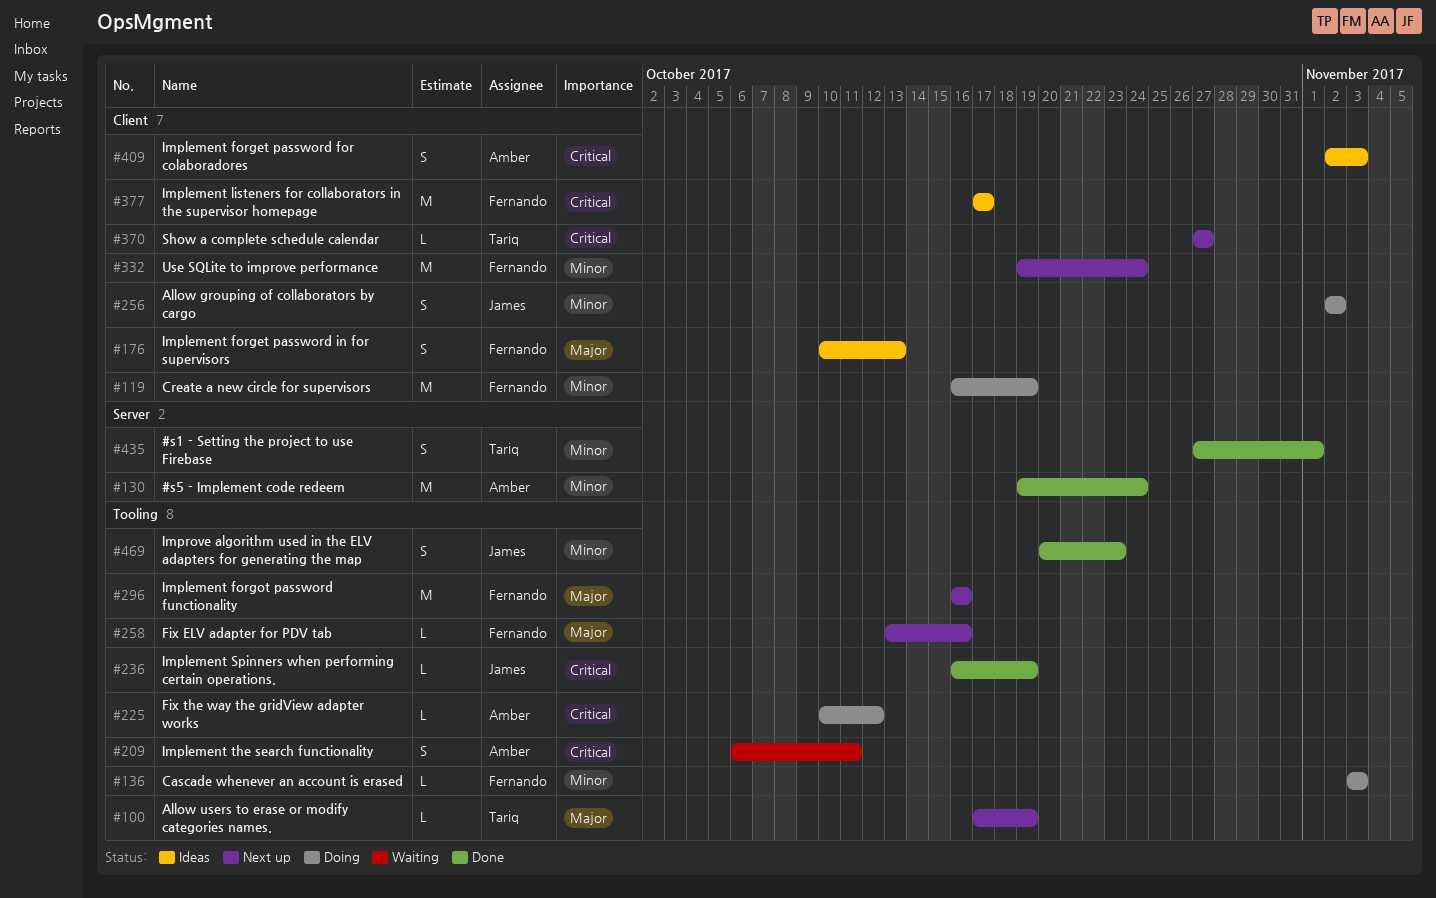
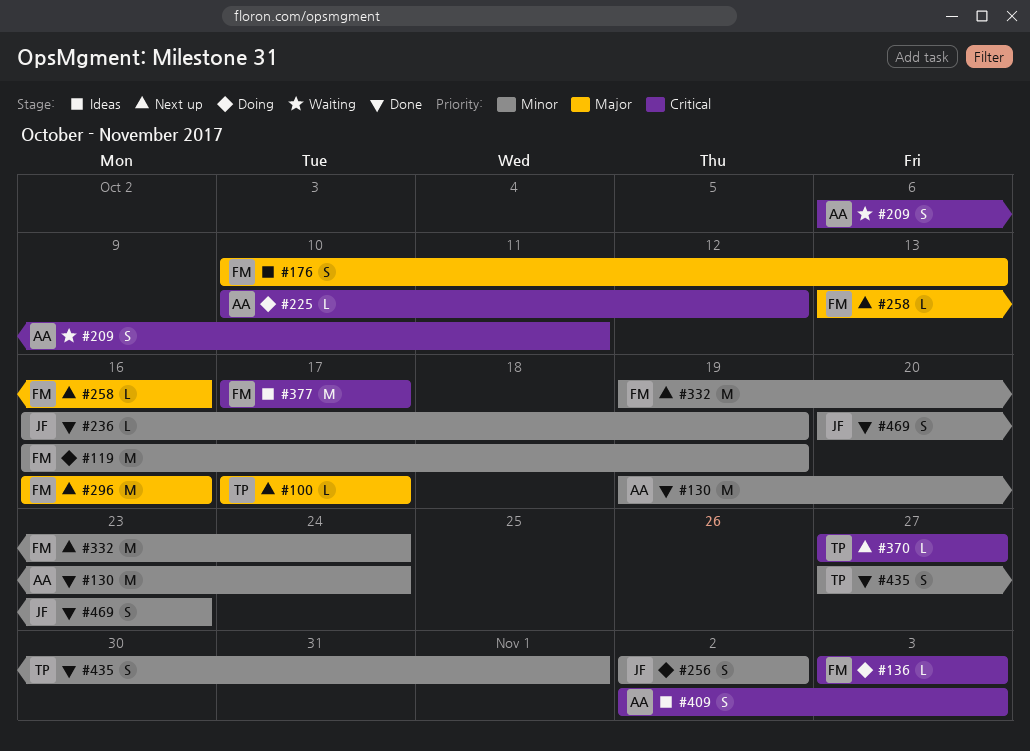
#100, due: Oct 19 -> Oct 17
#136, priority: Minor -> Critical
#236, priority: Critical -> Minor

